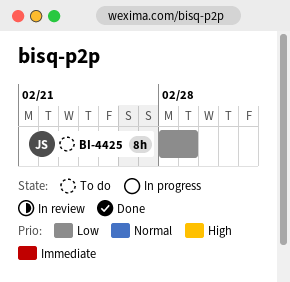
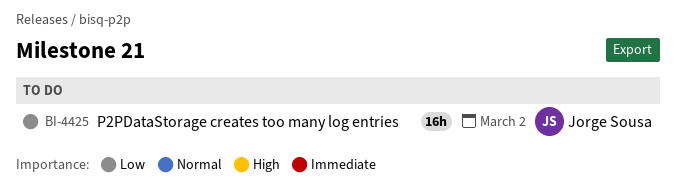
BI-4425, estimate: 8h -> 16h
BI-4425, due: Mar 1 -> Mar 2

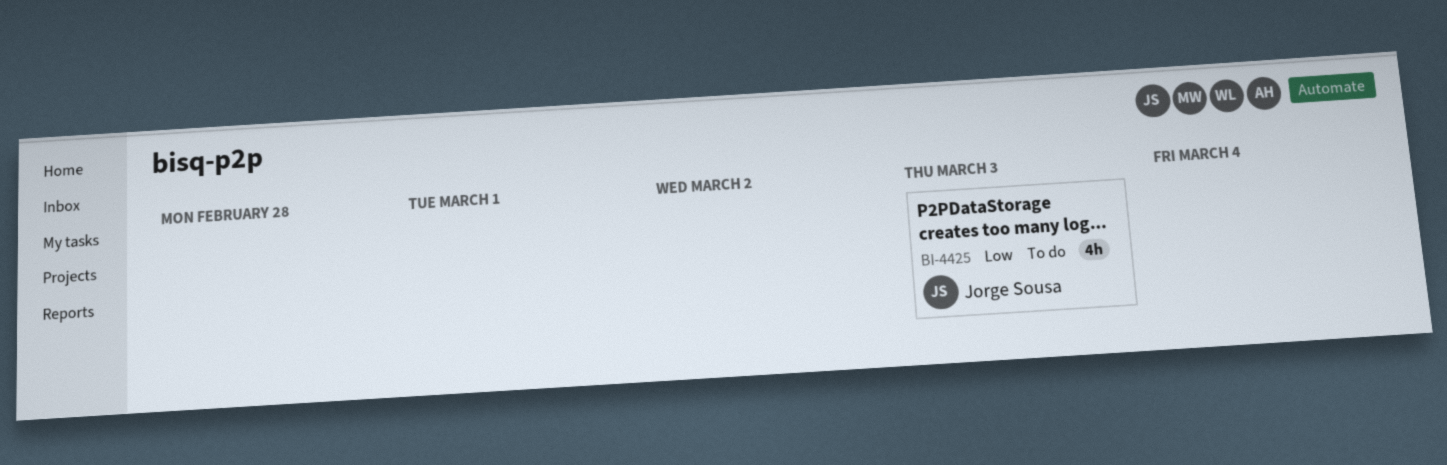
BI-4425, estimate: 16h -> 4h
BI-4425, due: Mar 2 -> Mar 3

